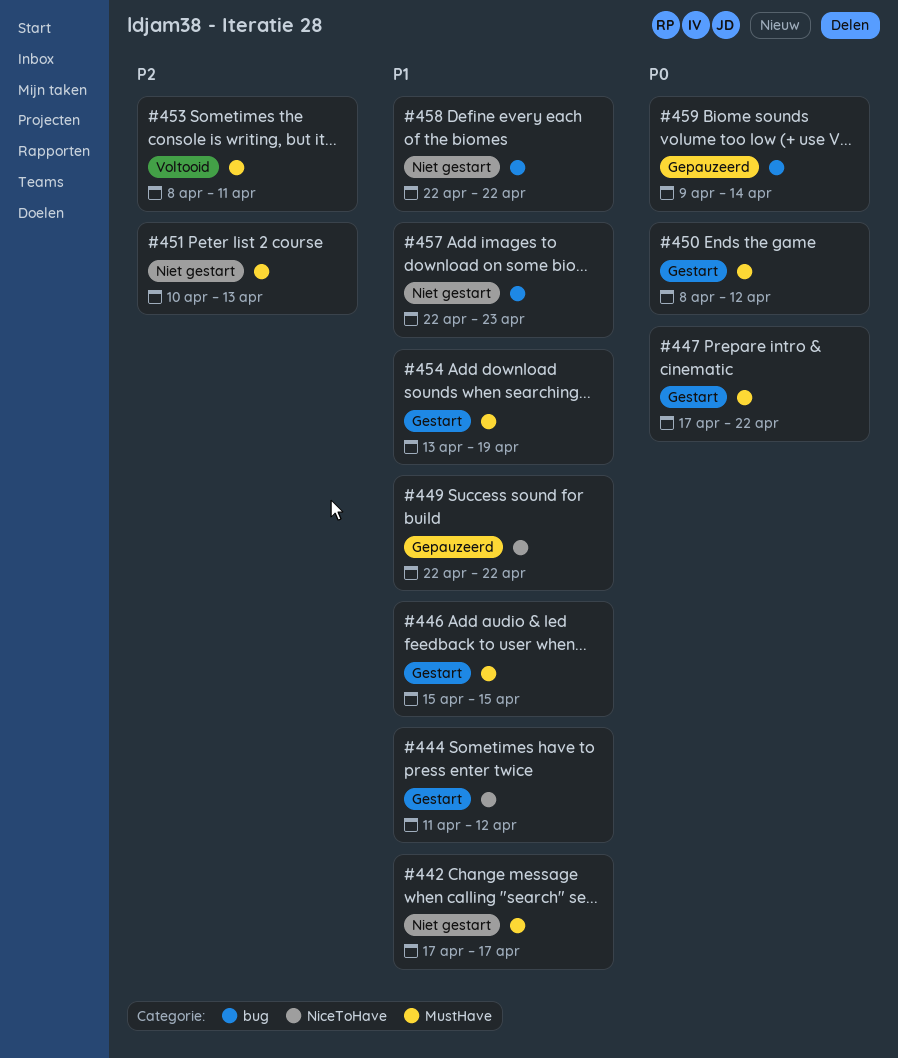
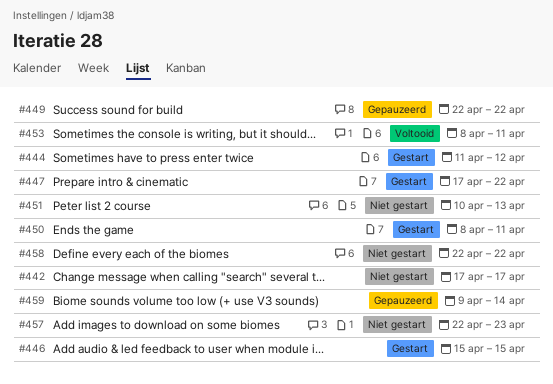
#450, due: Apr 12 -> Apr 11
#454: present -> none

